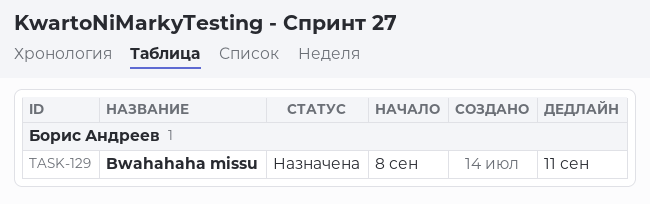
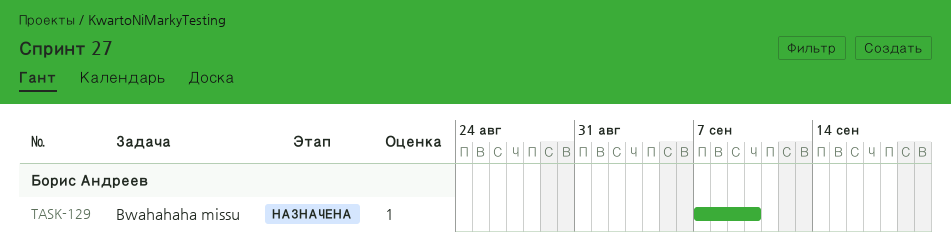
TASK-129, start: Sep 8 -> Sep 7
TASK-129, due: Sep 11 -> Sep 10

